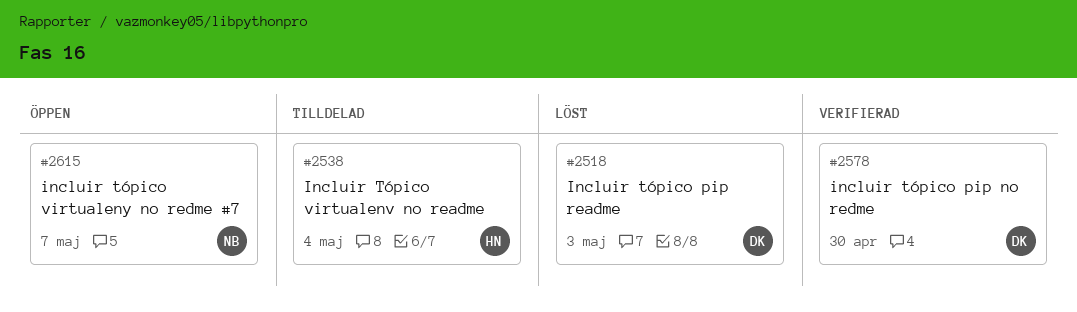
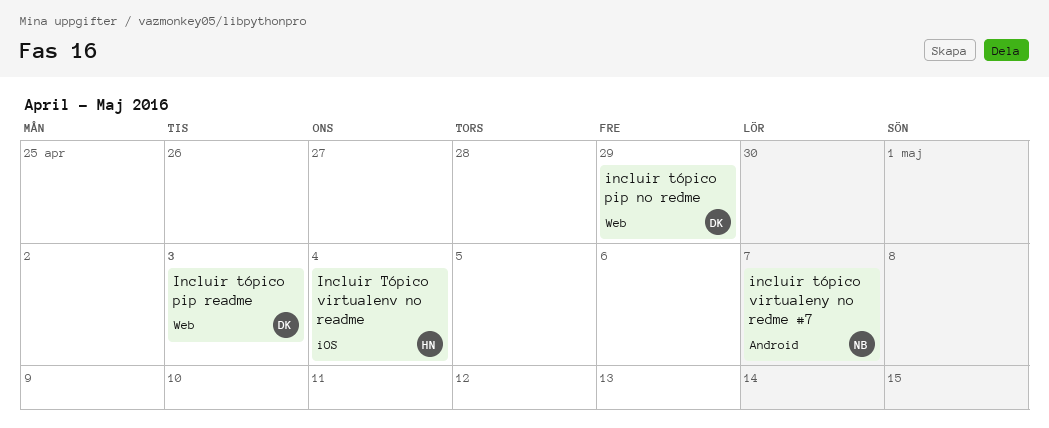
incluir tópico pip no redme, due: Apr 30 -> Apr 29

